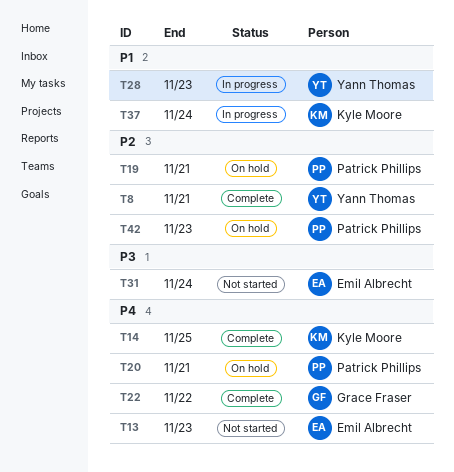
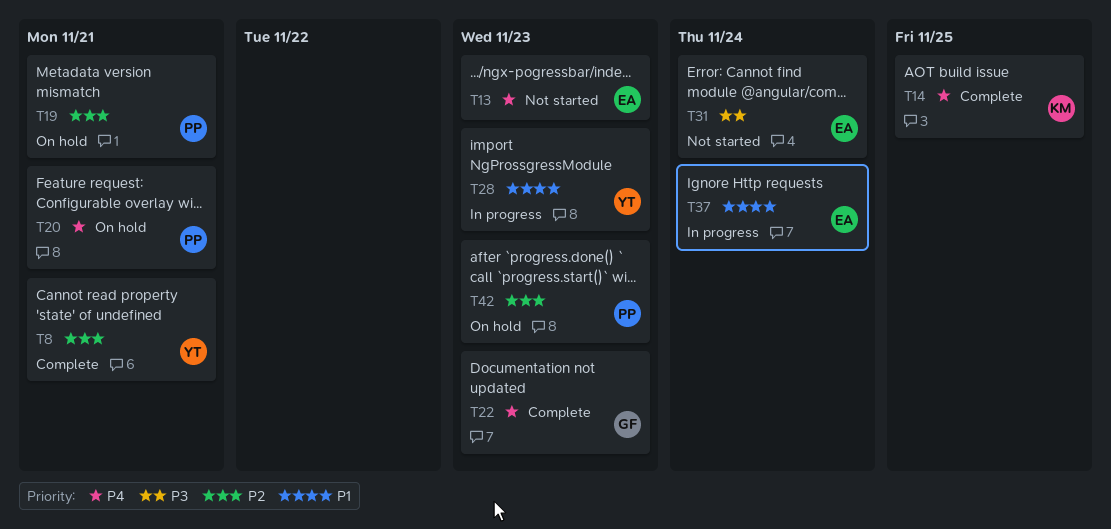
T22, due: Nov 22 -> Nov 23
T37, owner: Kyle Moore -> Emil Albrecht

